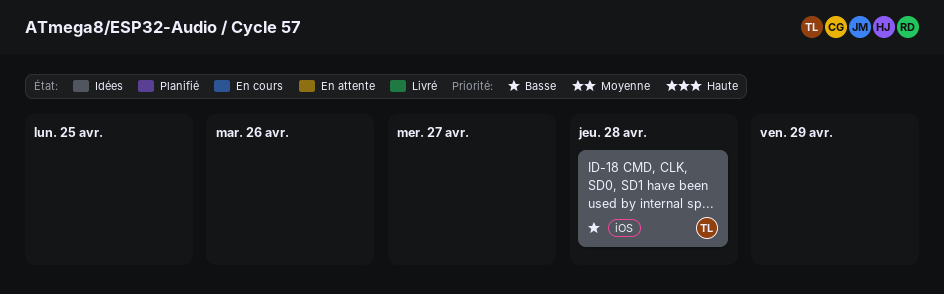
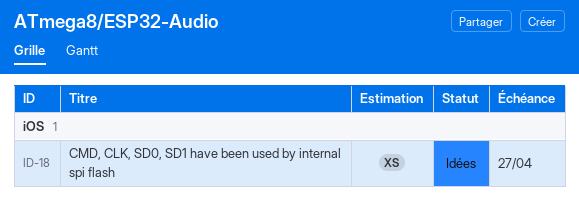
ID-18, due: Apr 28 -> Apr 27

